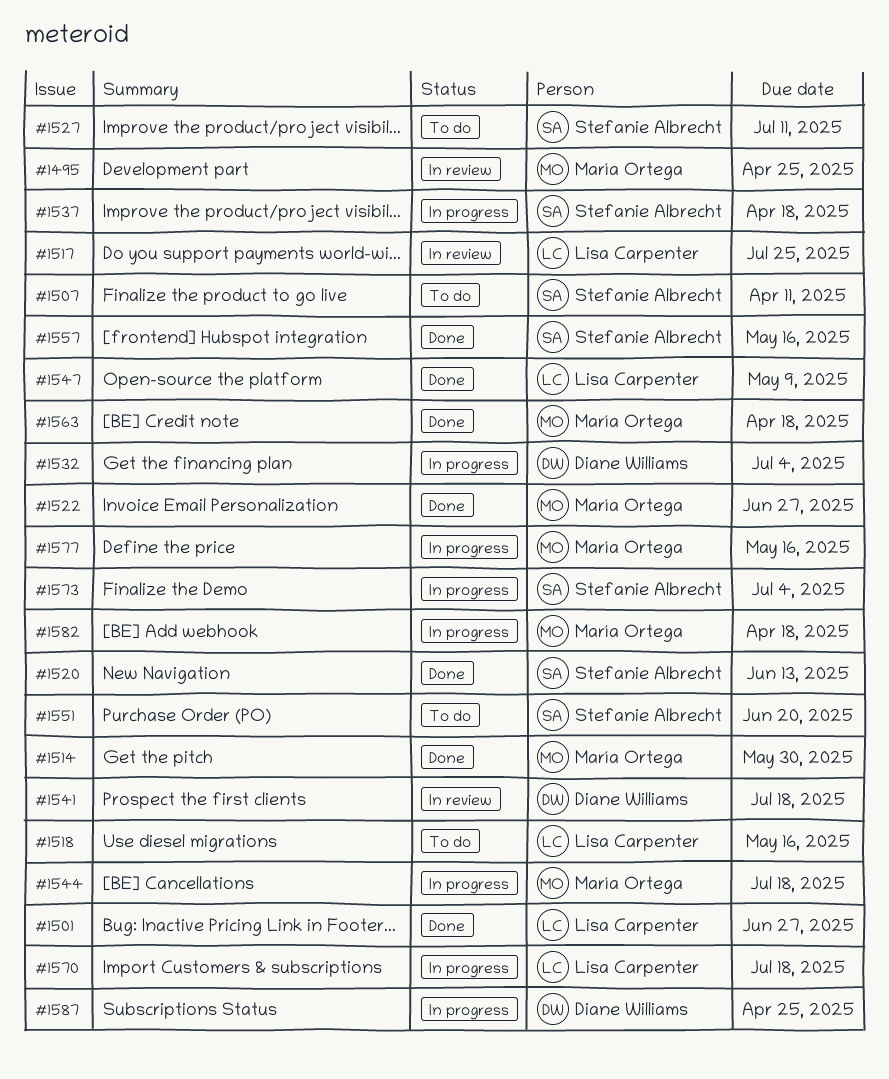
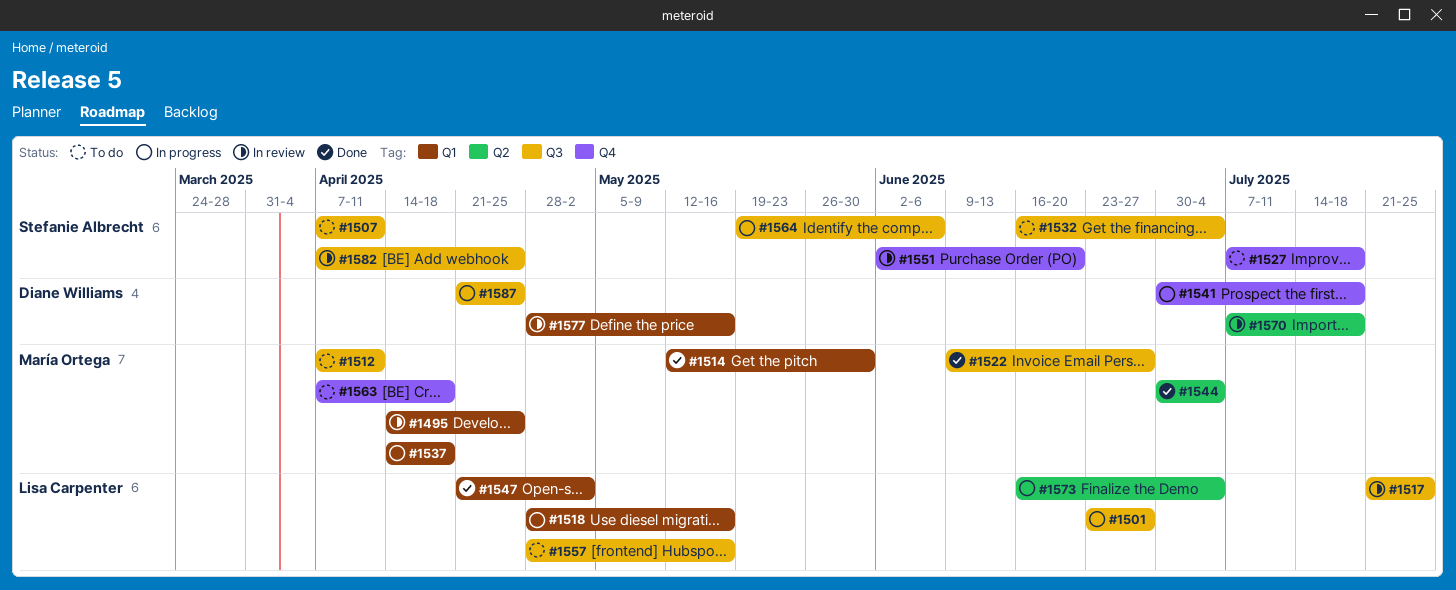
#1501, status: Done -> In progress
#1512: none -> present
#1518, status: To do -> In progress
#1520: present -> none
#1527, due: Jul 11 -> Jul 18
#1532, status: In progress -> To do
#1532, owner: Diane Williams -> Stefanie Albrecht
#1537, owner: Stefanie Albrecht -> María Ortega
#1541, status: In review -> In progress
#1544, status: In progress -> Done
#1544, due: Jul 18 -> Jul 4
#1547, due: May 9 -> May 2
#1551, status: To do -> In review
#1557, status: Done -> To do
#1557, owner: Stefanie Albrecht -> Lisa Carpenter
#1563, status: Done -> To do
#1564: none -> present
#1570, status: In progress -> In review
#1570, owner: Lisa Carpenter -> Diane Williams
#1573, owner: Stefanie Albrecht -> Lisa Carpenter
#1577, status: In progress -> In review
#1577, owner: María Ortega -> Diane Williams
#1582, status: In progress -> In review
#1582, owner: María Ortega -> Stefanie Albrecht
#1582, due: Apr 18 -> Apr 25

